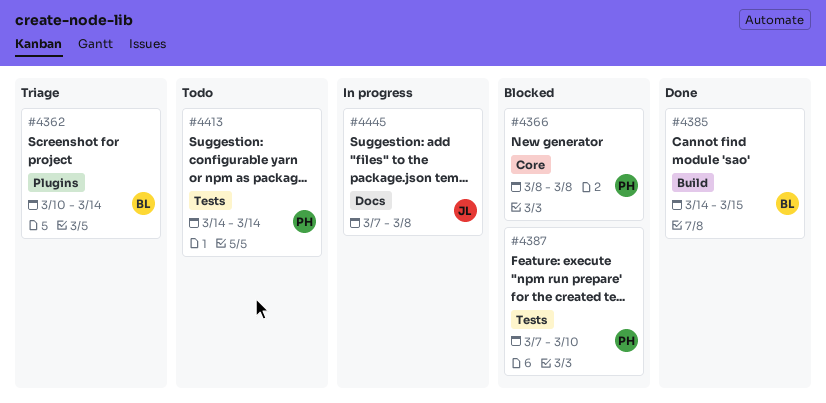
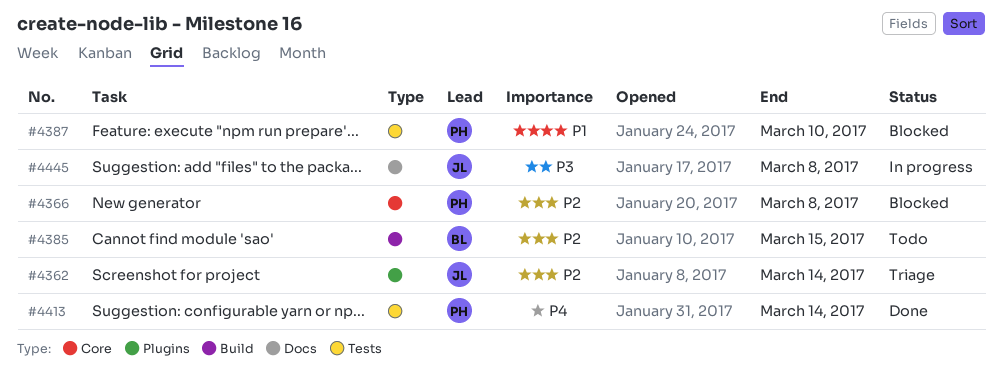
#4362, owner: BL -> JL
#4385, status: Done -> Todo
#4413, status: Todo -> Done

